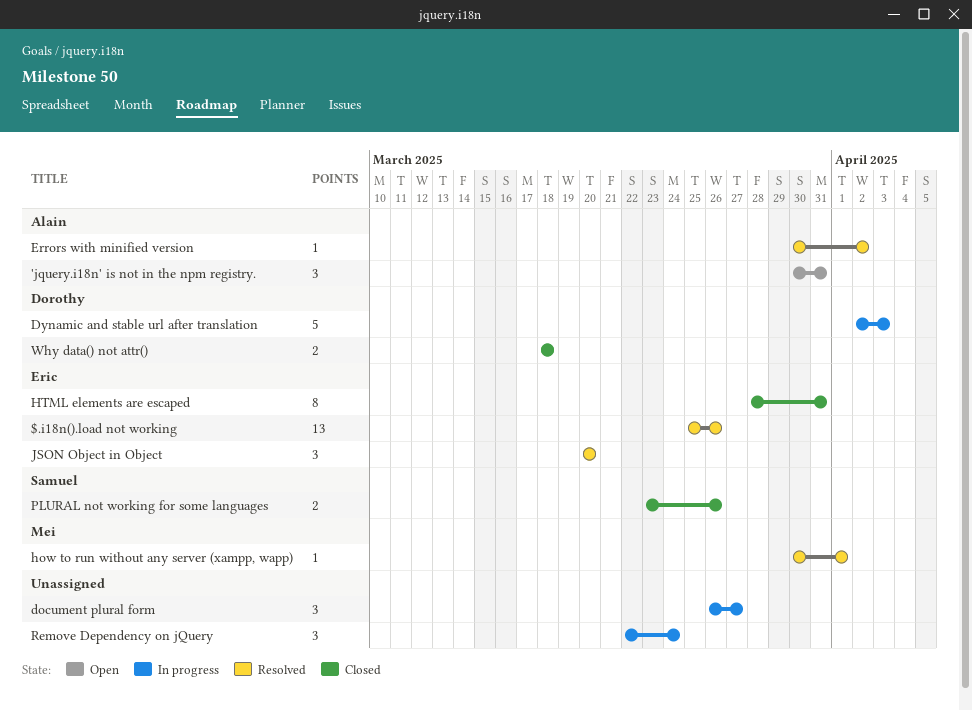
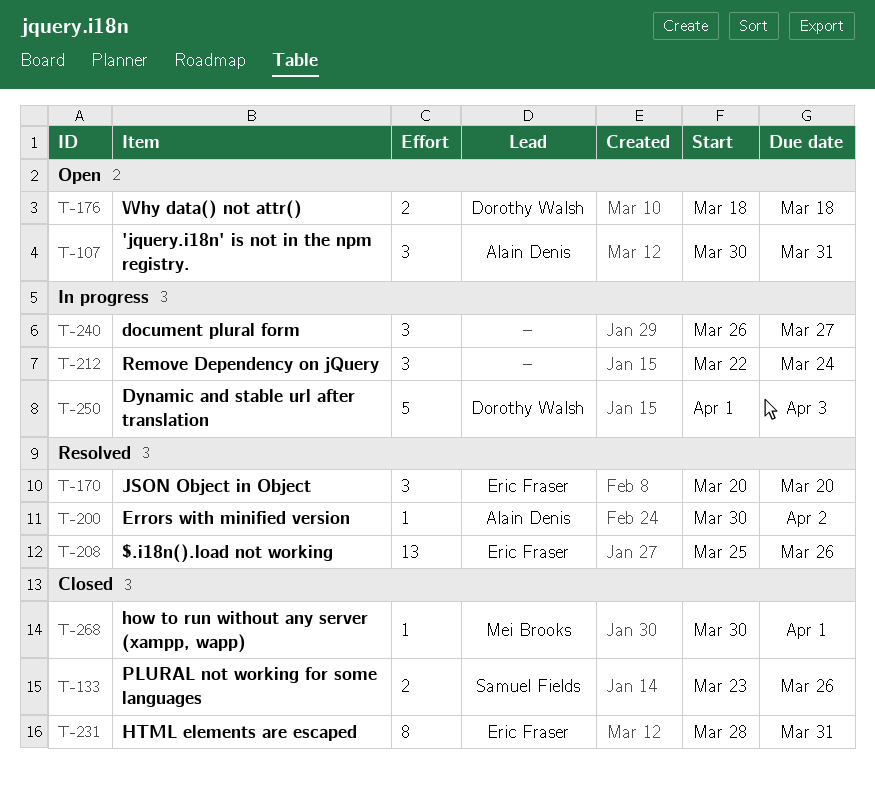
Dynamic and stable url after translation, start: Apr 2 -> Apr 1
how to run without any server (xampp, wapp), status: Resolved -> Closed
Why data() not attr(), status: Closed -> Open

